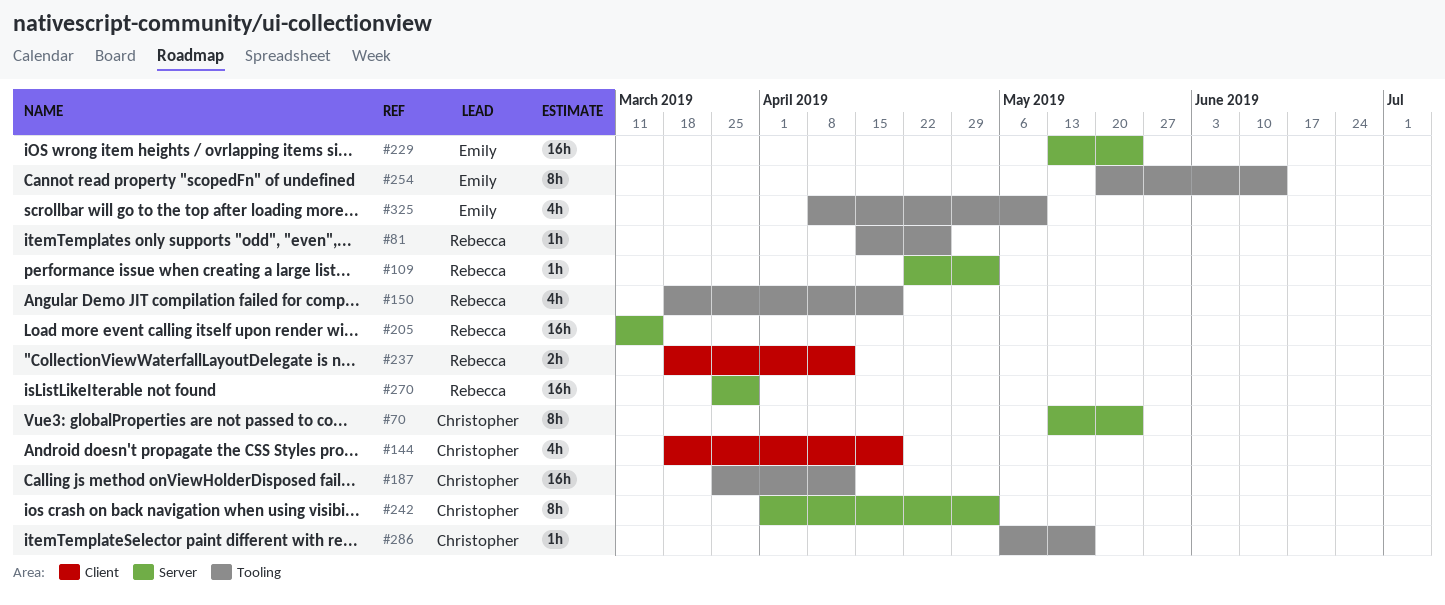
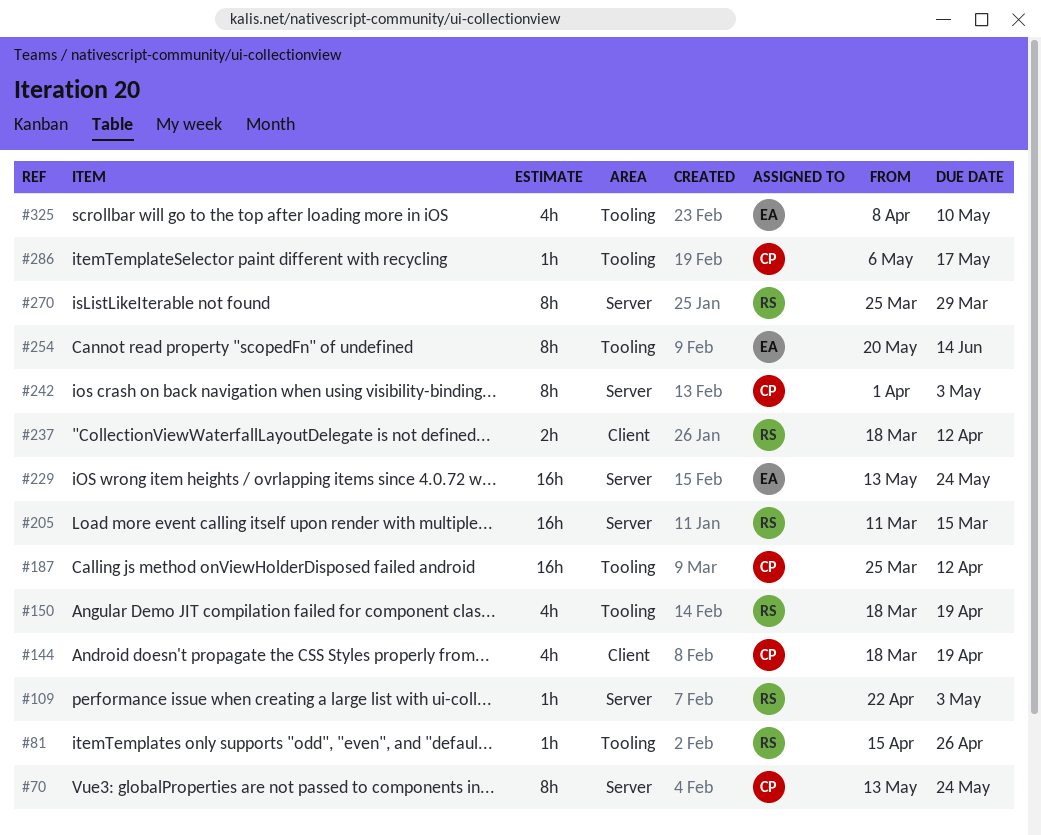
#270, estimate: 16h -> 8h

